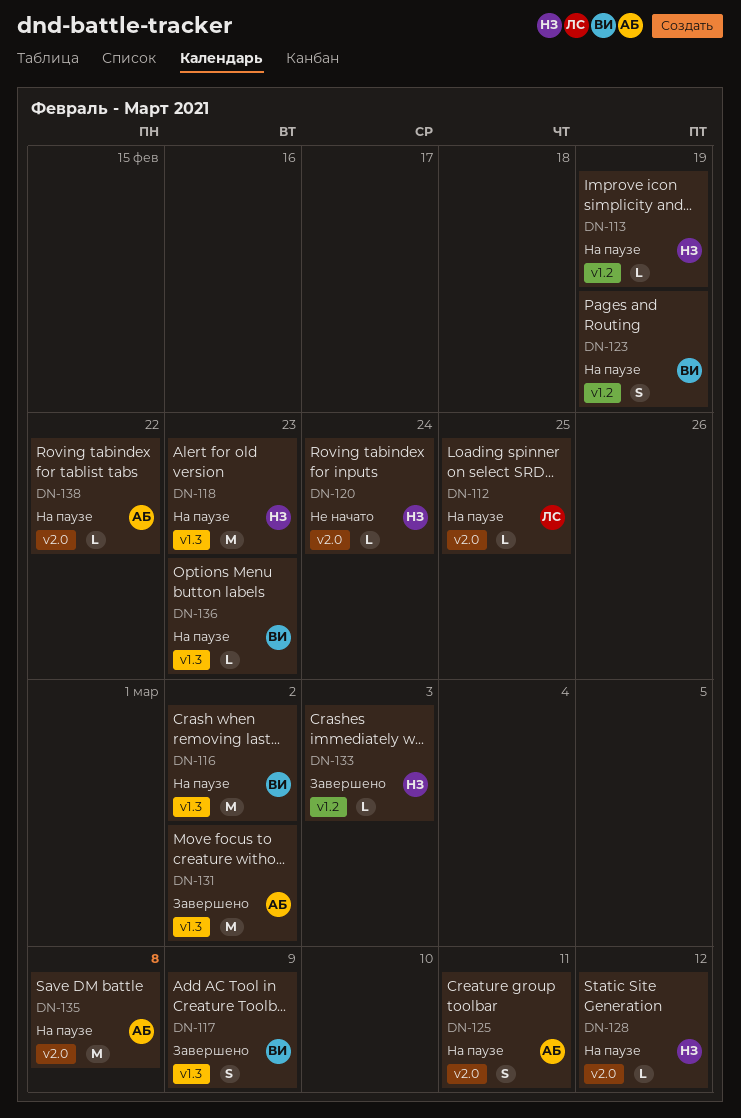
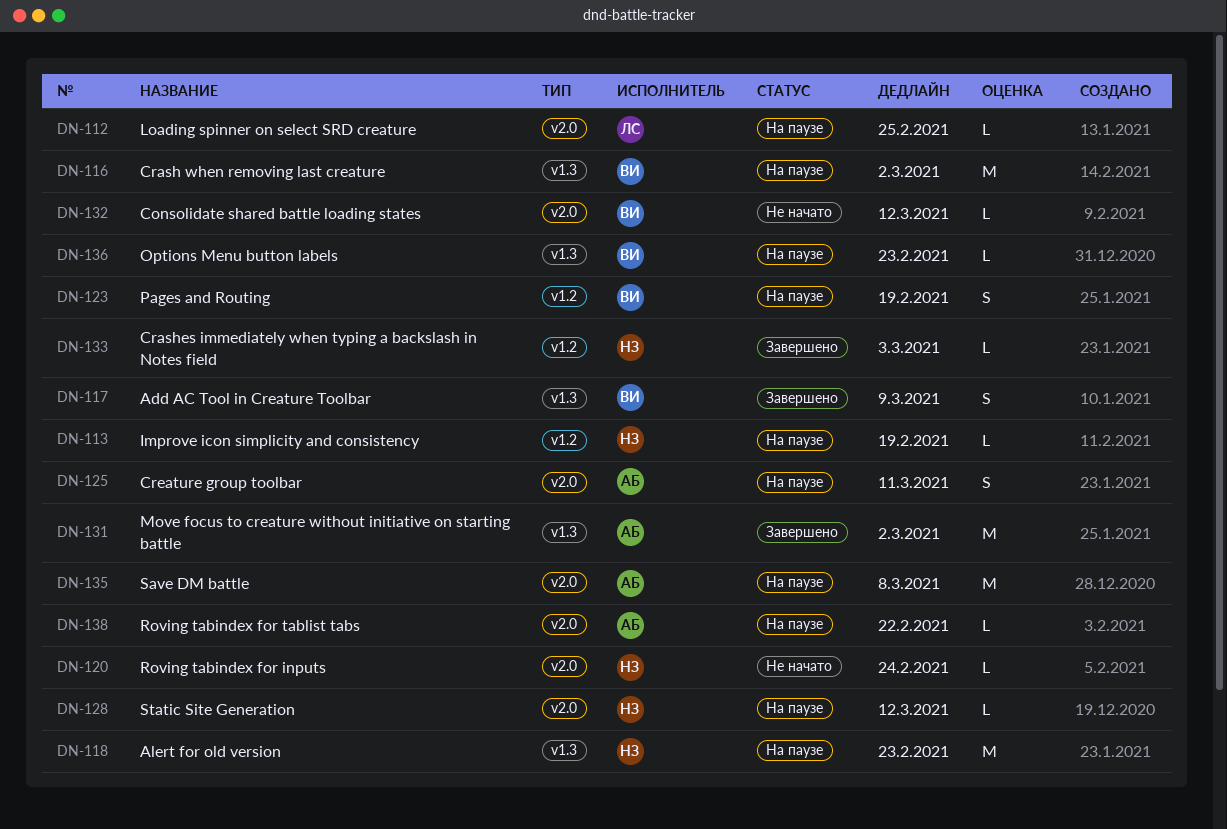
DN-132: none -> present

